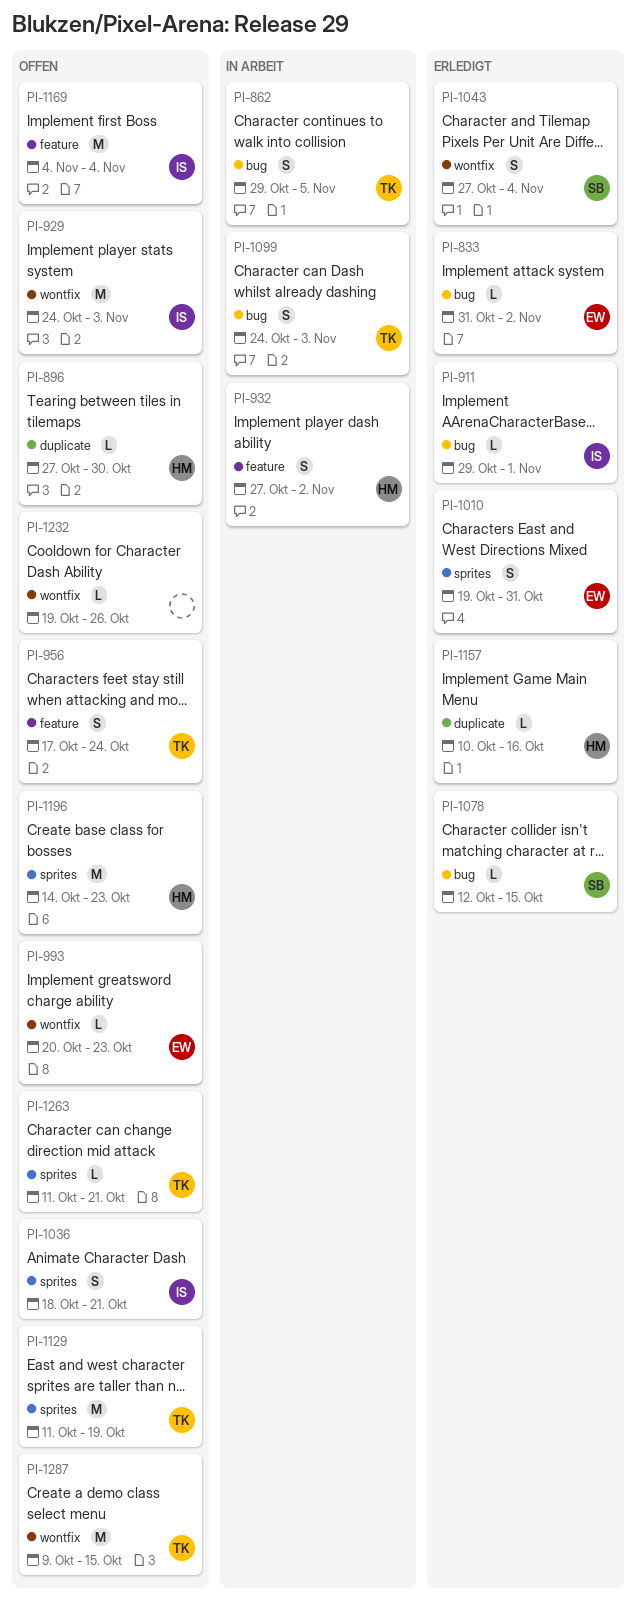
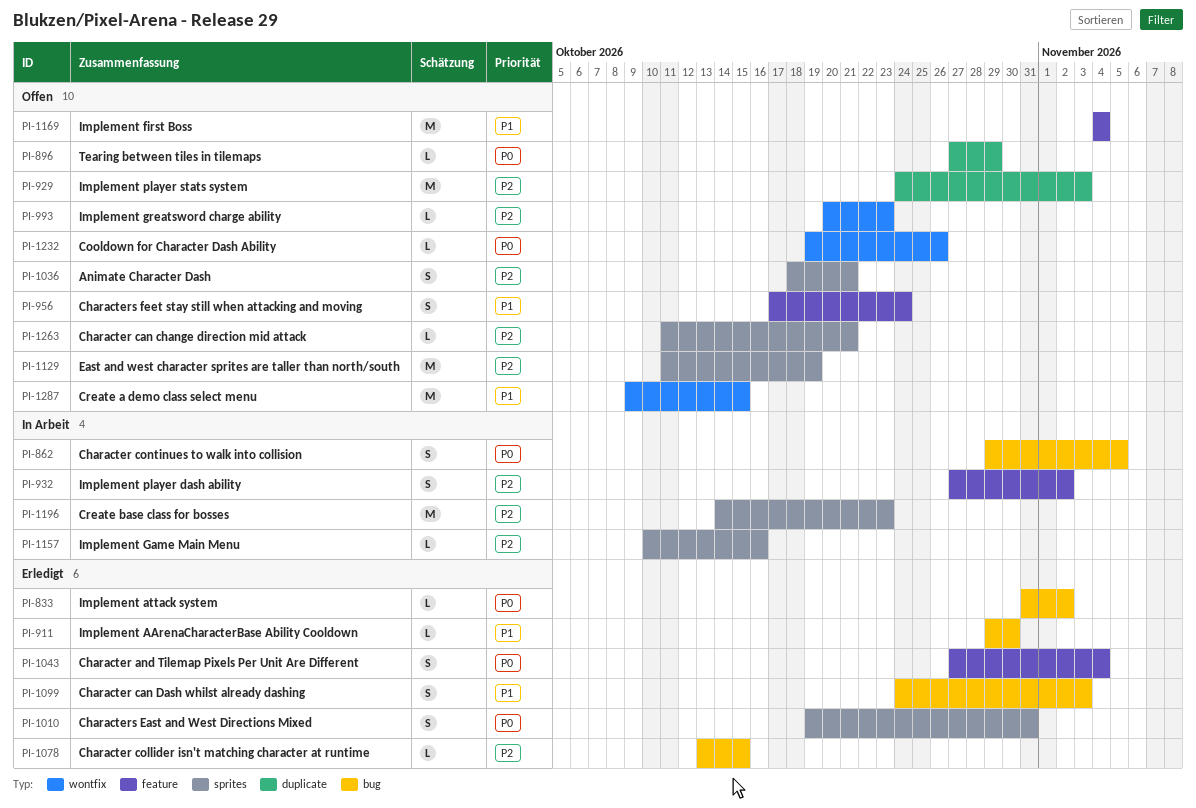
PI-896, due: Oct 30 -> Oct 29
PI-911, due: Nov 1 -> Oct 30
PI-929, label: wontfix -> duplicate
PI-1043, label: wontfix -> feature
PI-1078, start: Oct 12 -> Oct 13
PI-1099, status: In Arbeit -> Erledigt
PI-1157, status: Erledigt -> In Arbeit
PI-1157, label: duplicate -> sprites
PI-1196, status: Offen -> In Arbeit

